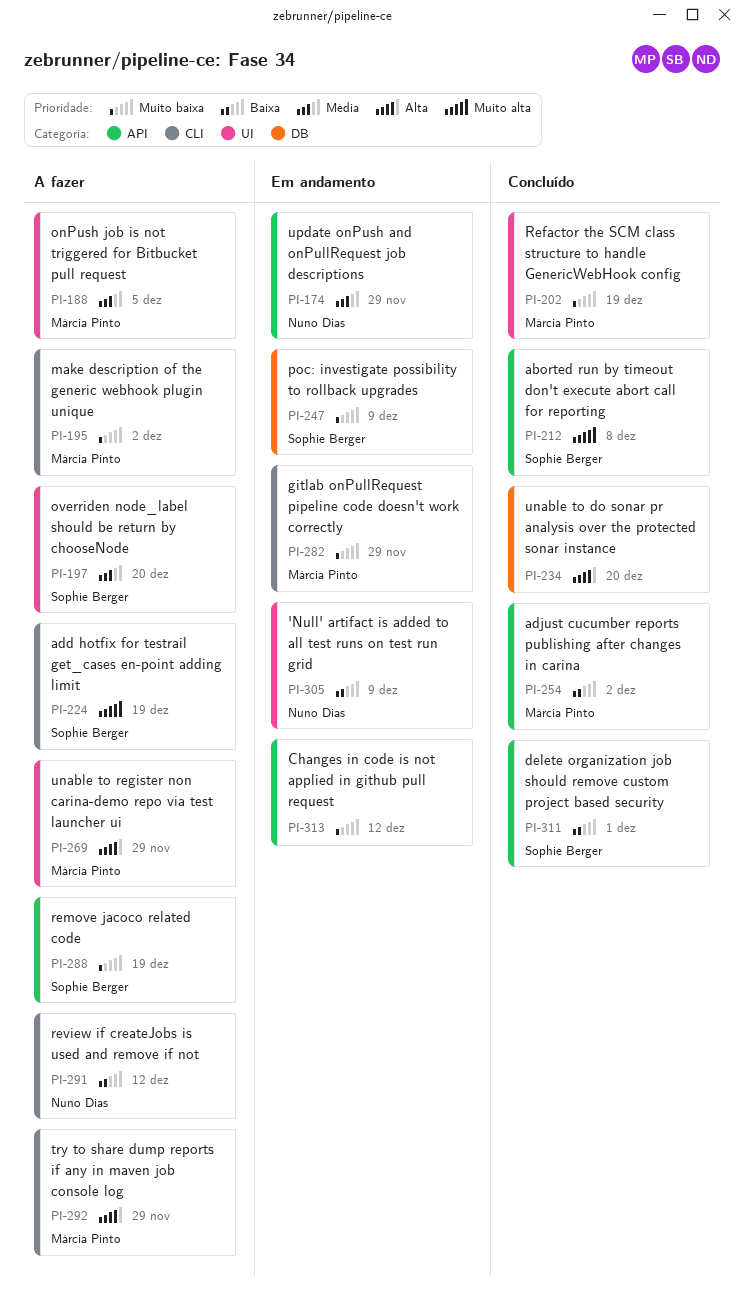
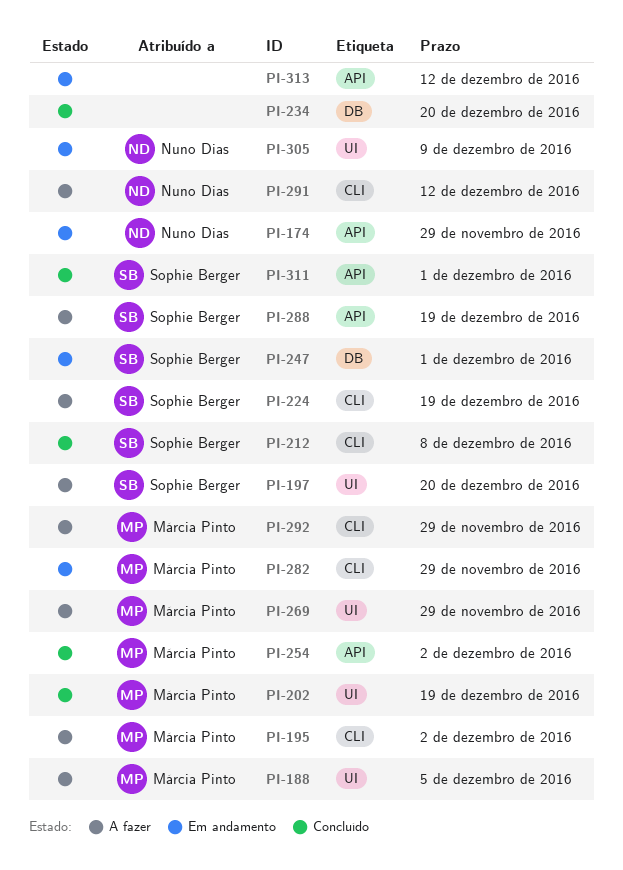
PI-212, label: API -> CLI
PI-247, due: Dec 9 -> Dec 1

